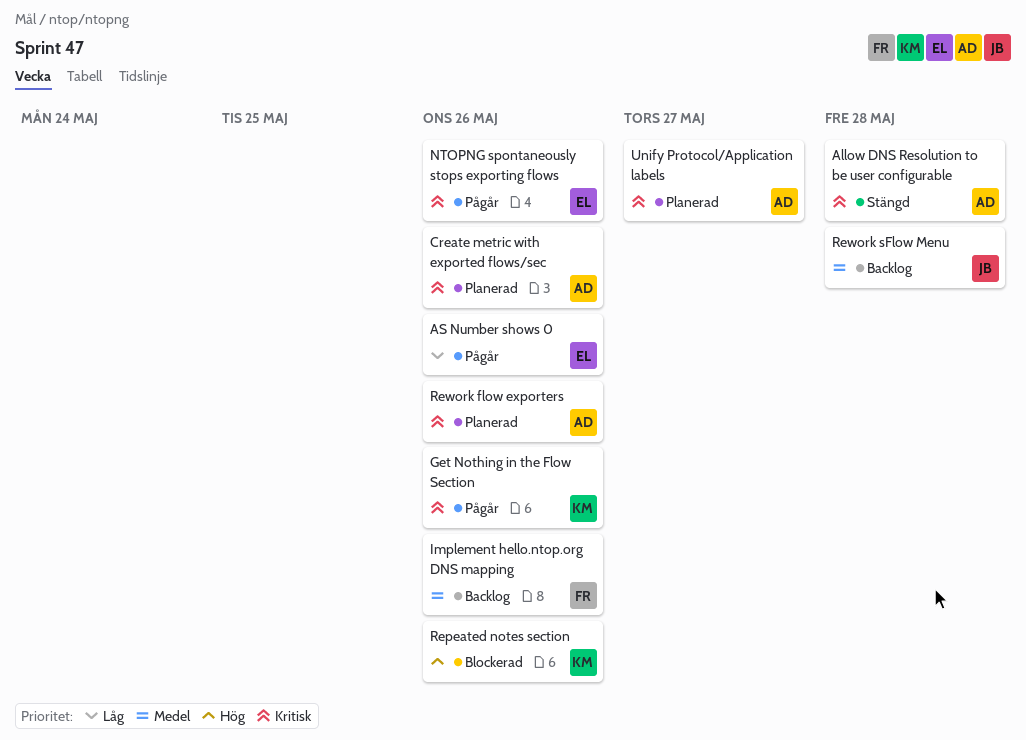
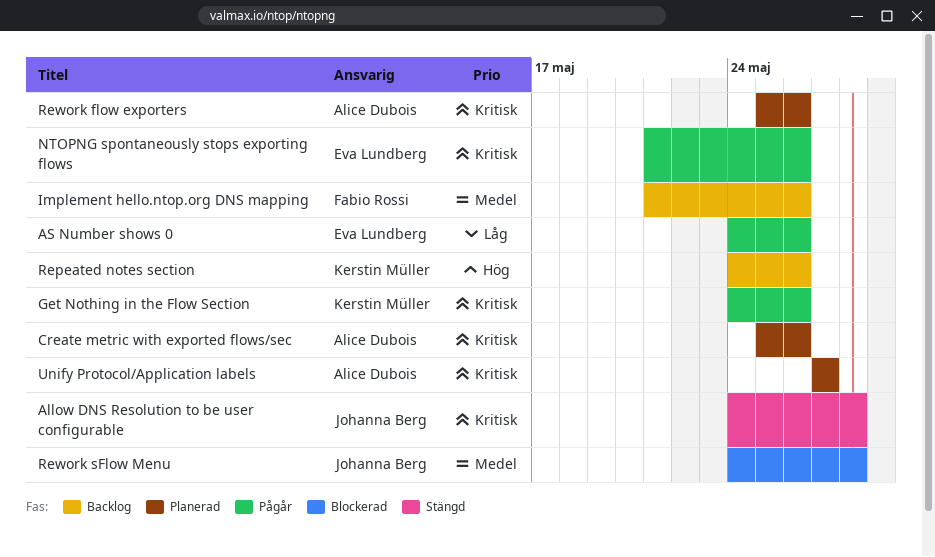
Allow DNS Resolution to be user configurable, owner: Alice Dubois -> Johanna Berg
Repeated notes section, status: Blockerad -> Backlog
Rework sFlow Menu, status: Backlog -> Blockerad

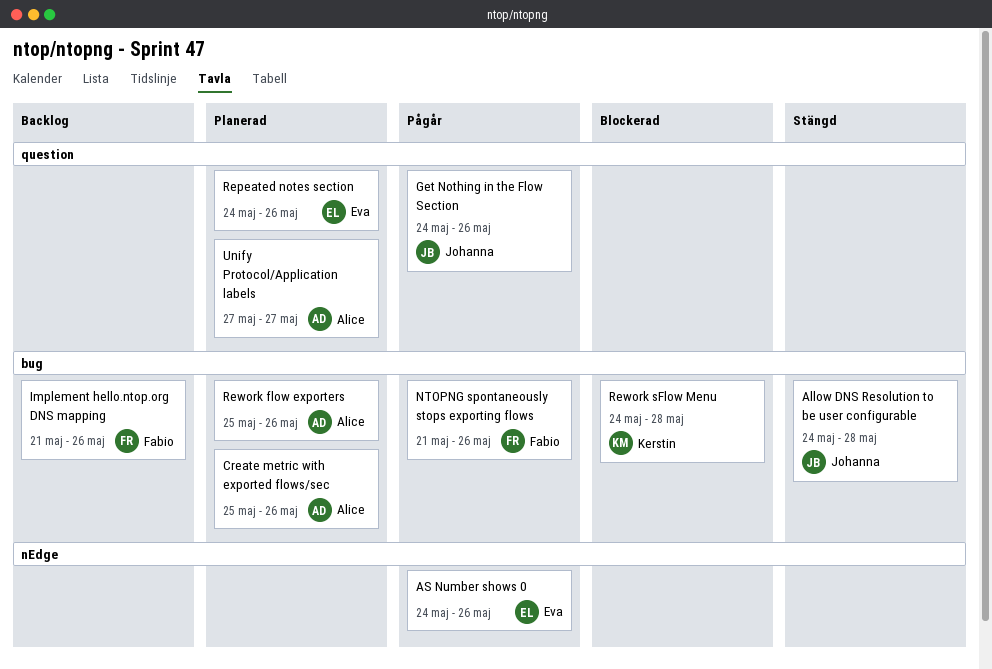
Get Nothing in the Flow Section, owner: Kerstin Müller -> Johanna Berg
NTOPNG spontaneously stops exporting flows, owner: Eva Lundberg -> Fabio Rossi
Repeated notes section, status: Backlog -> Planerad
Repeated notes section, owner: Kerstin Müller -> Eva Lundberg
Rework sFlow Menu, owner: Johanna Berg -> Kerstin Müller

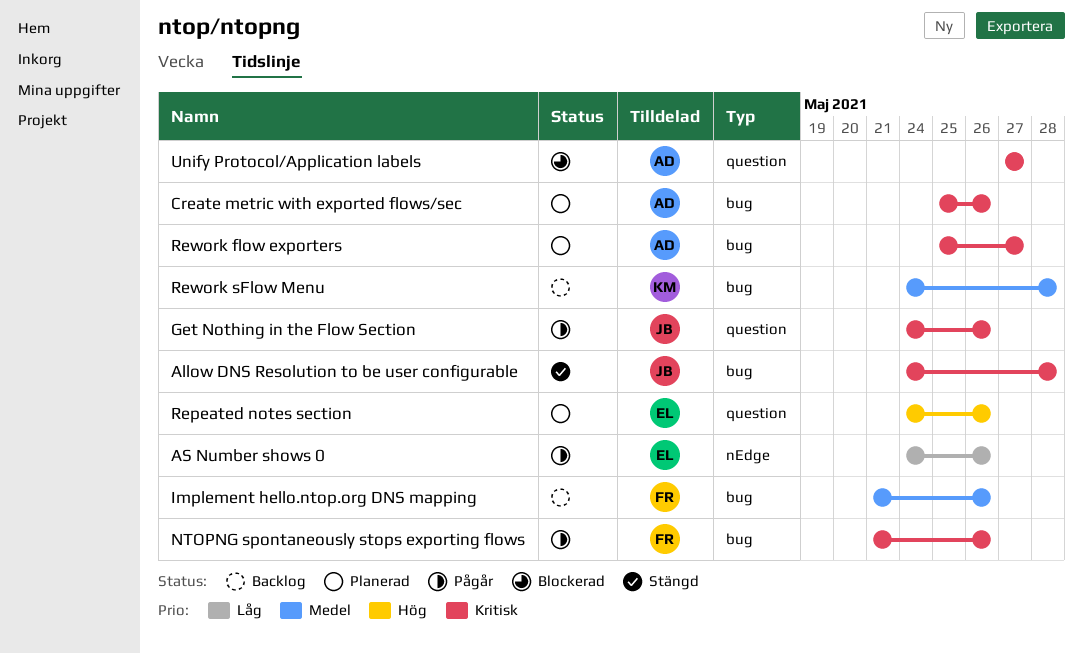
Rework flow exporters, due: May 26 -> May 27
Rework sFlow Menu, status: Blockerad -> Backlog
Unify Protocol/Application labels, status: Planerad -> Blockerad

